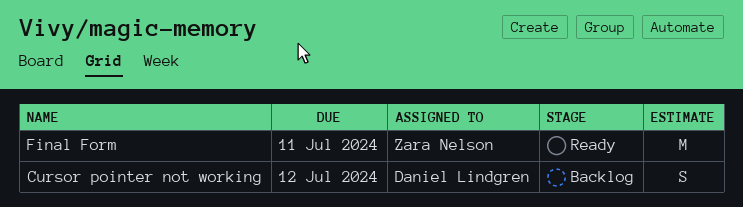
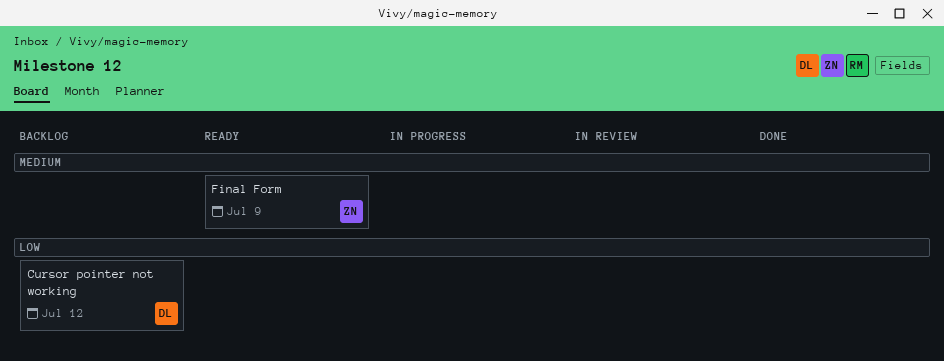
Final Form, due: Jul 11 -> Jul 9

